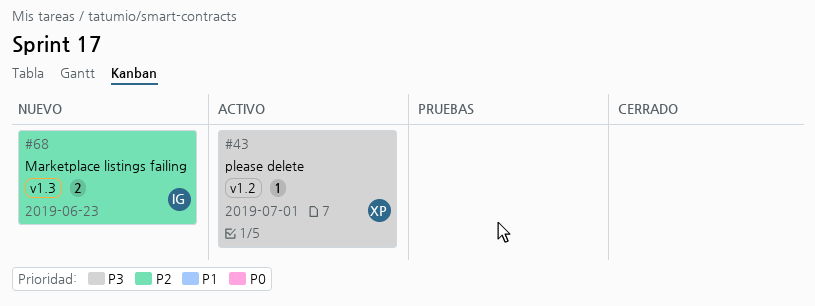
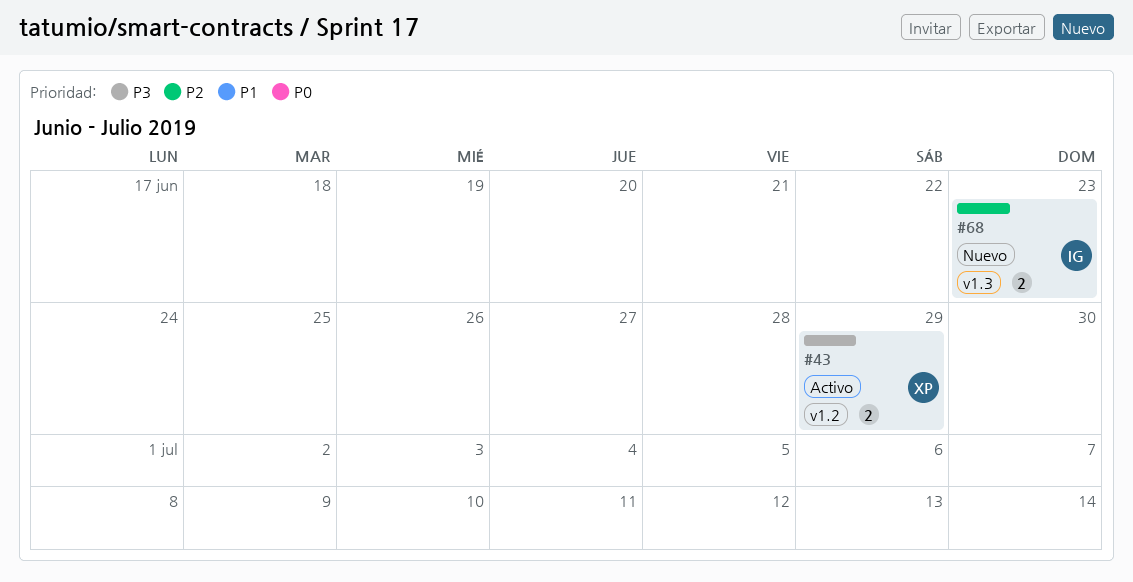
#43, estimate: 1 -> 2
#43, due: Jul 1 -> Jun 29

